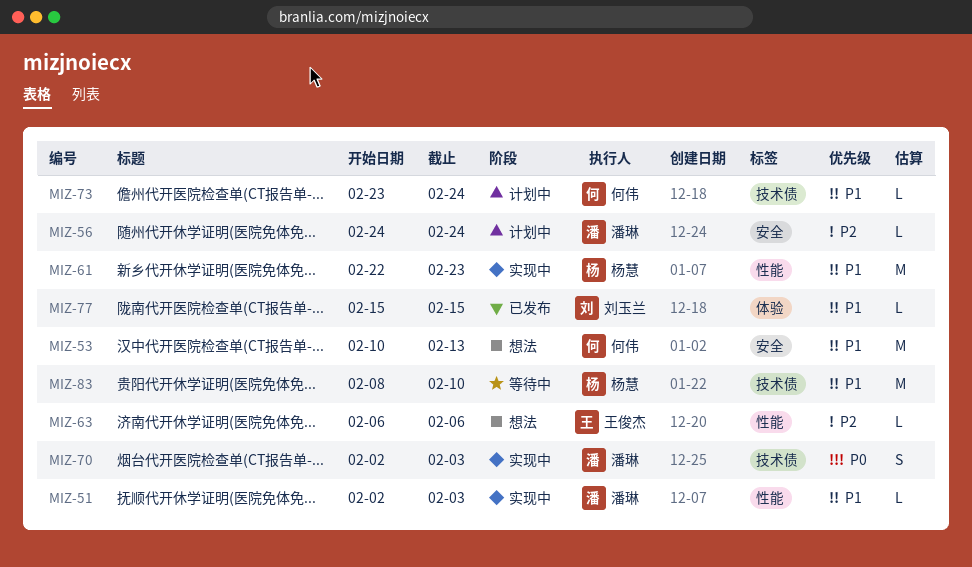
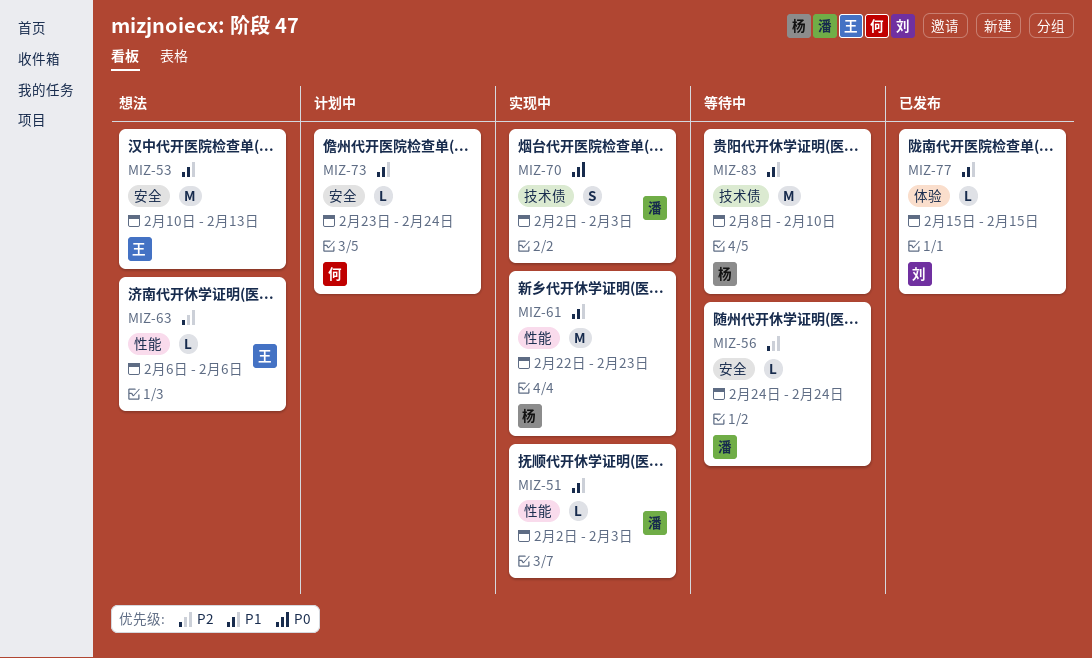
MIZ-53, owner: 何伟 -> 王俊杰
MIZ-56, status: 计划中 -> 等待中
MIZ-73, label: 技术债 -> 安全

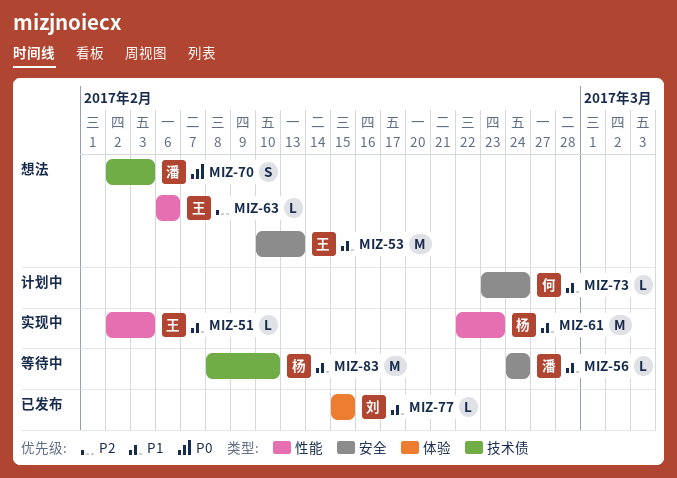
MIZ-51, owner: 潘 -> 王
MIZ-56, priority: P2 -> P1
MIZ-70, status: 实现中 -> 想法

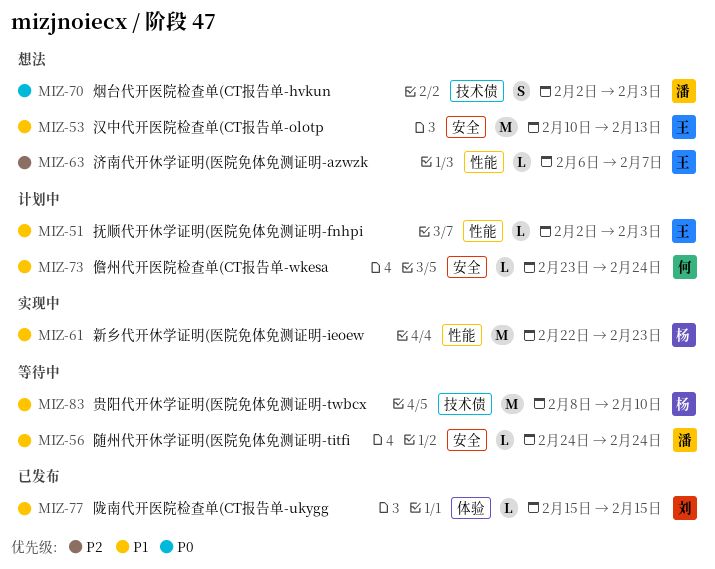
MIZ-51, status: 实现中 -> 计划中
MIZ-63, due: Feb 6 -> Feb 7

